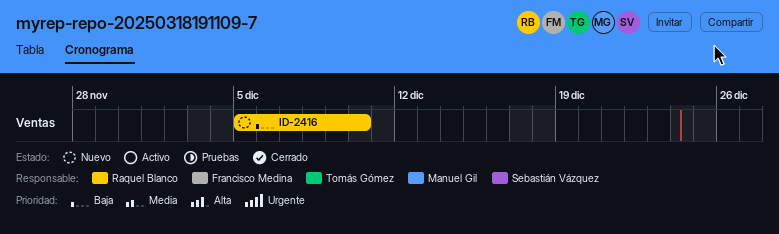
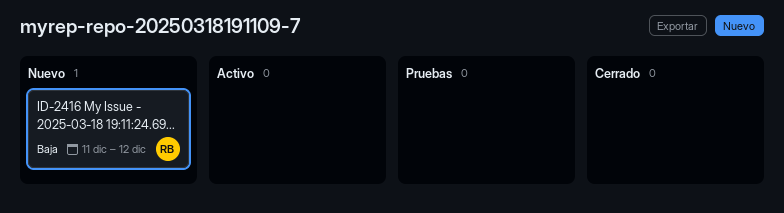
ID-2416, start: Dec 5 -> Dec 11
ID-2416, due: Dec 10 -> Dec 12

